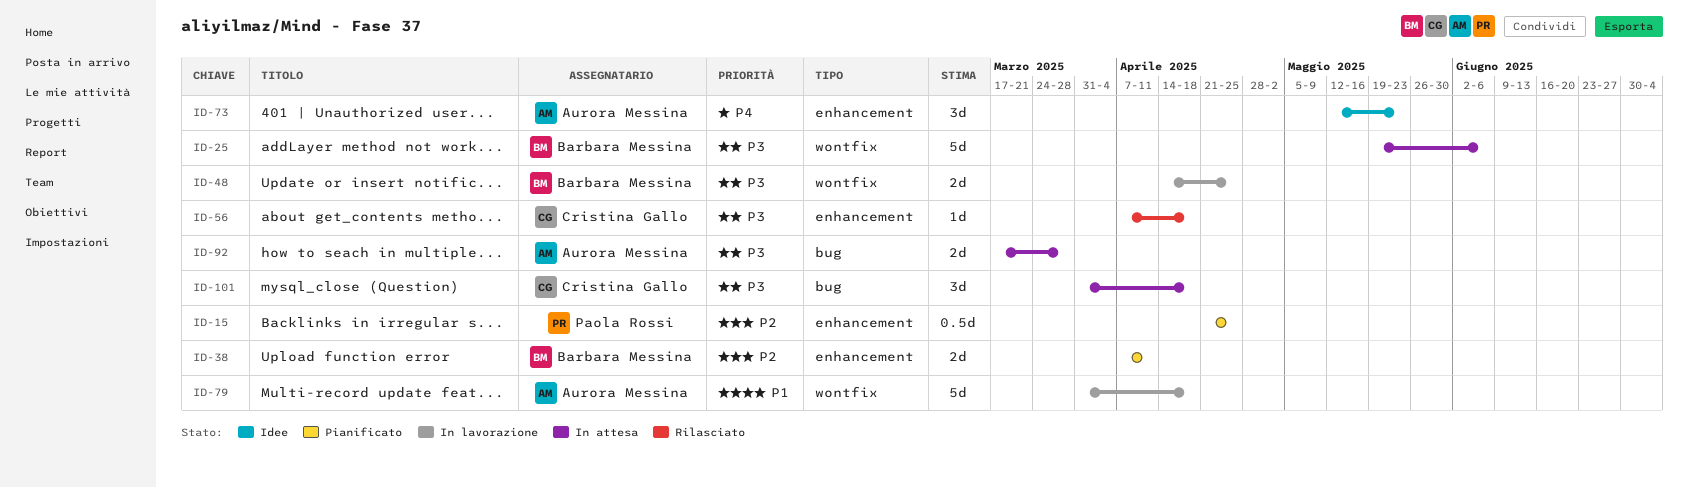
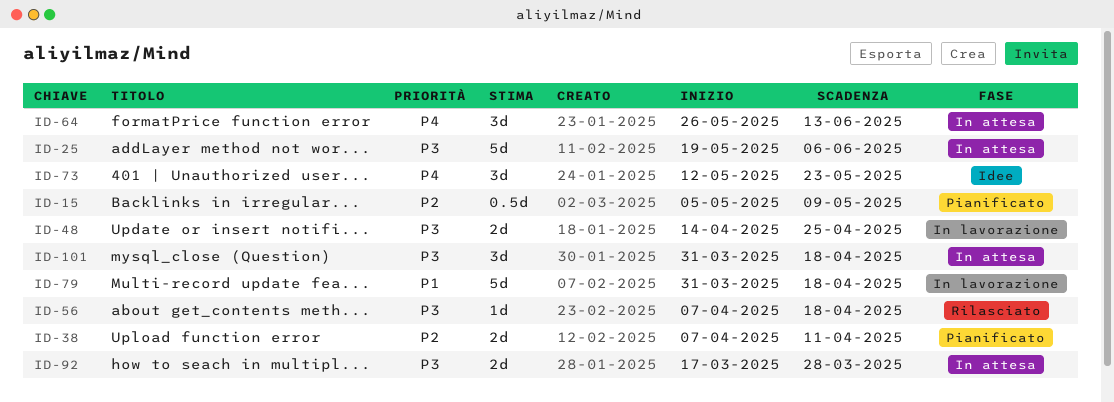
ID-15, start: Apr 21 -> May 5
ID-15, due: Apr 25 -> May 9
ID-64: none -> present

